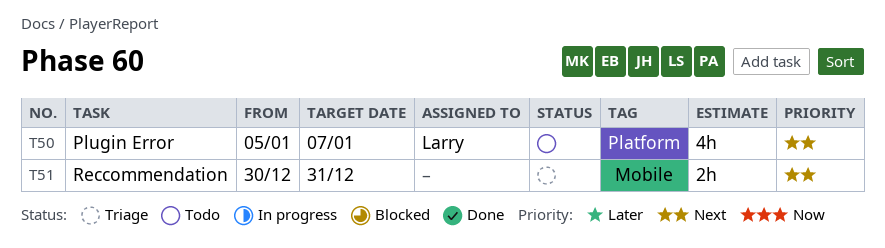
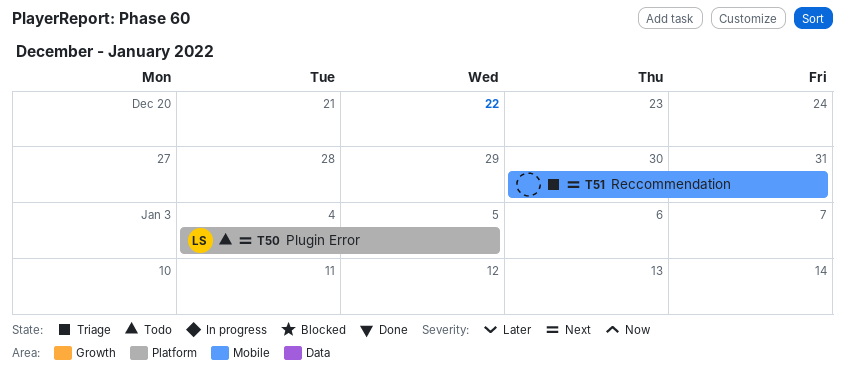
T50, start: Jan 5 -> Jan 4
T50, due: Jan 7 -> Jan 5

